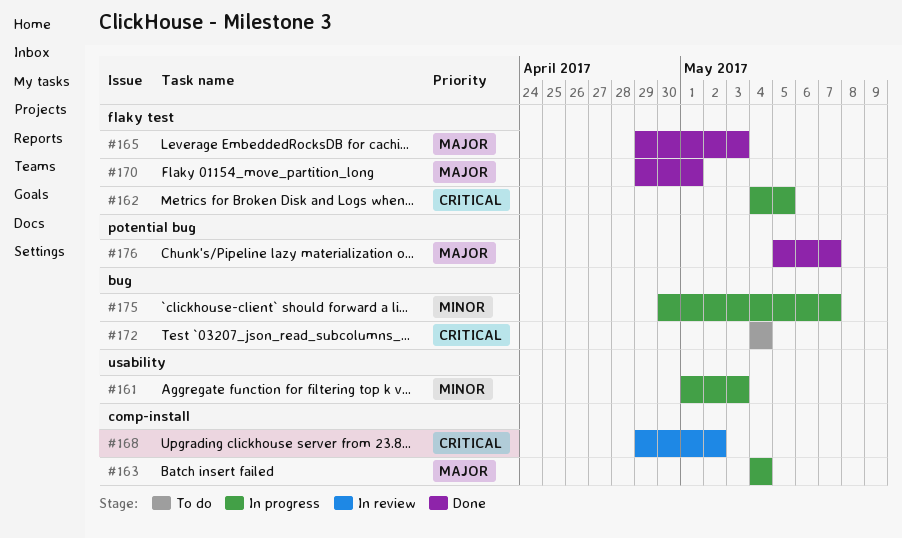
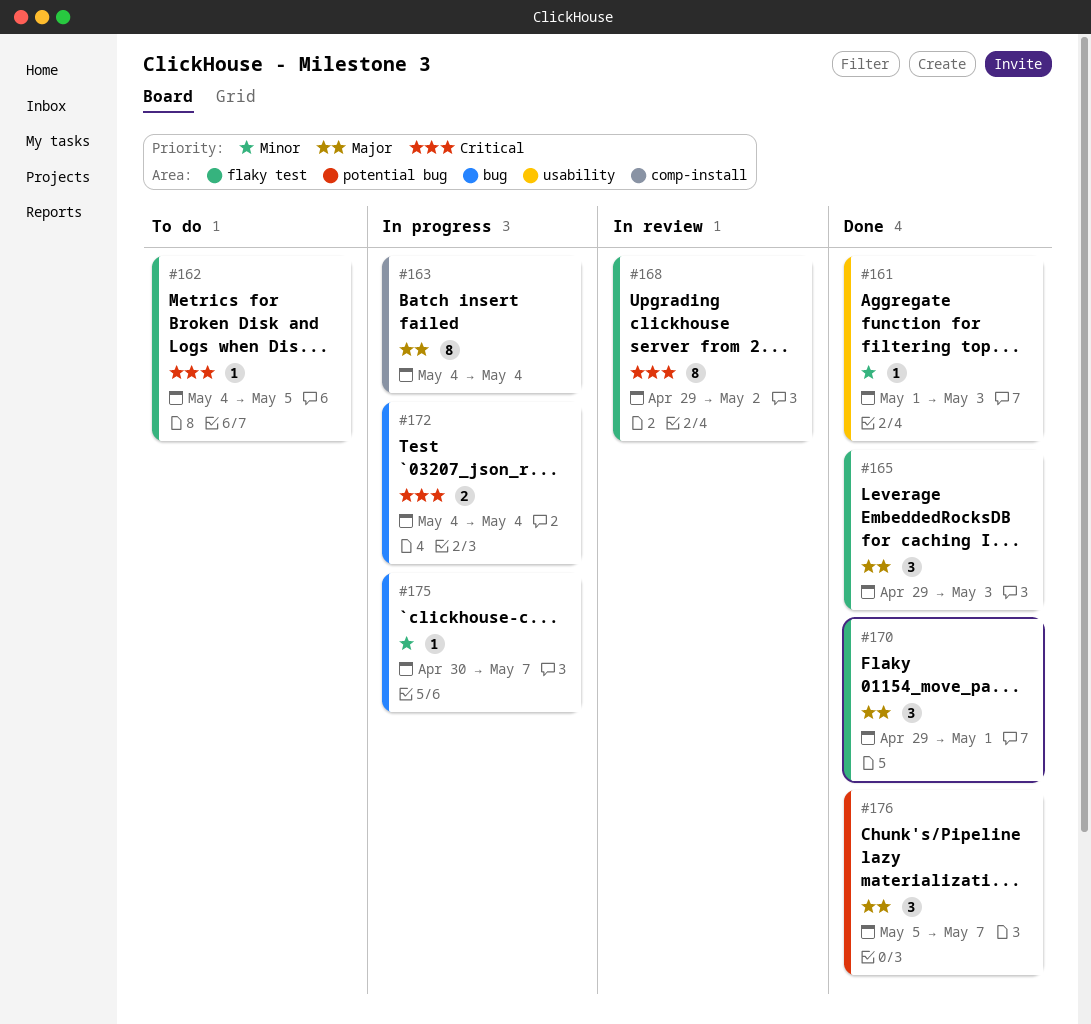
#161, status: In progress -> Done
#162, status: In progress -> To do
#168, label: comp-install -> flaky test
#172, status: To do -> In progress

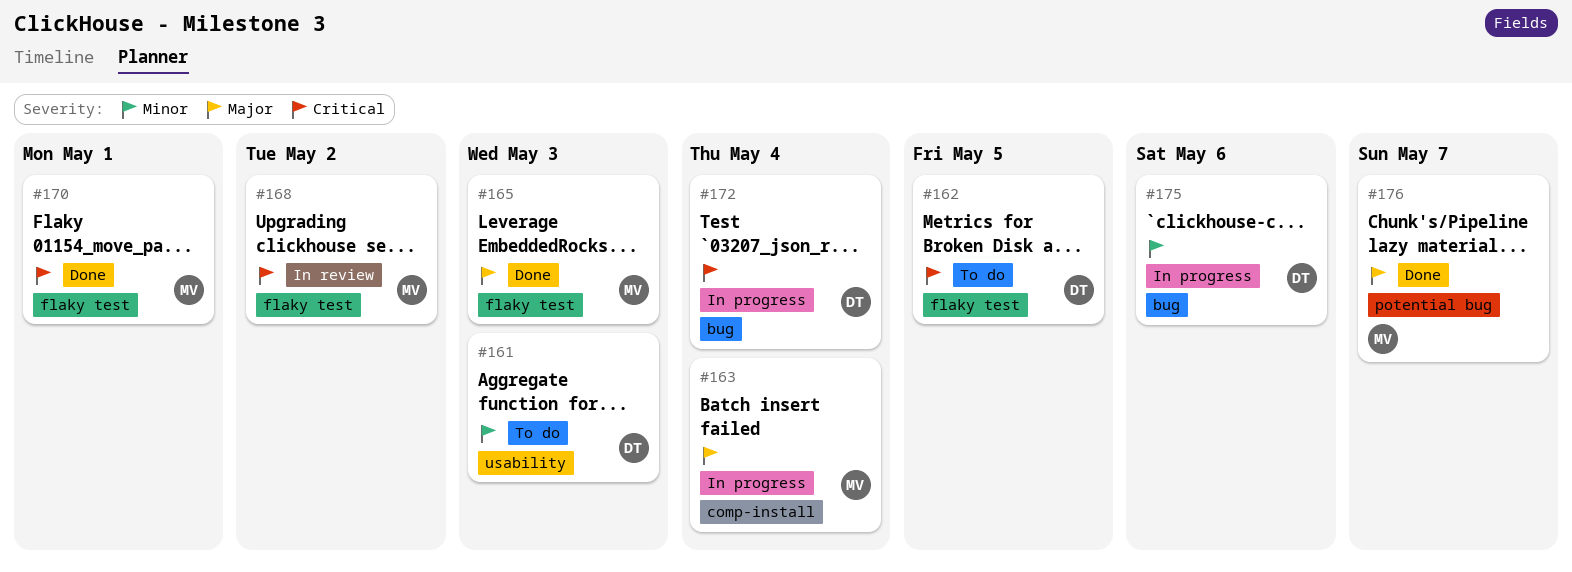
#161, status: Done -> To do
#170, priority: Major -> Critical
#175, due: May 7 -> May 6

